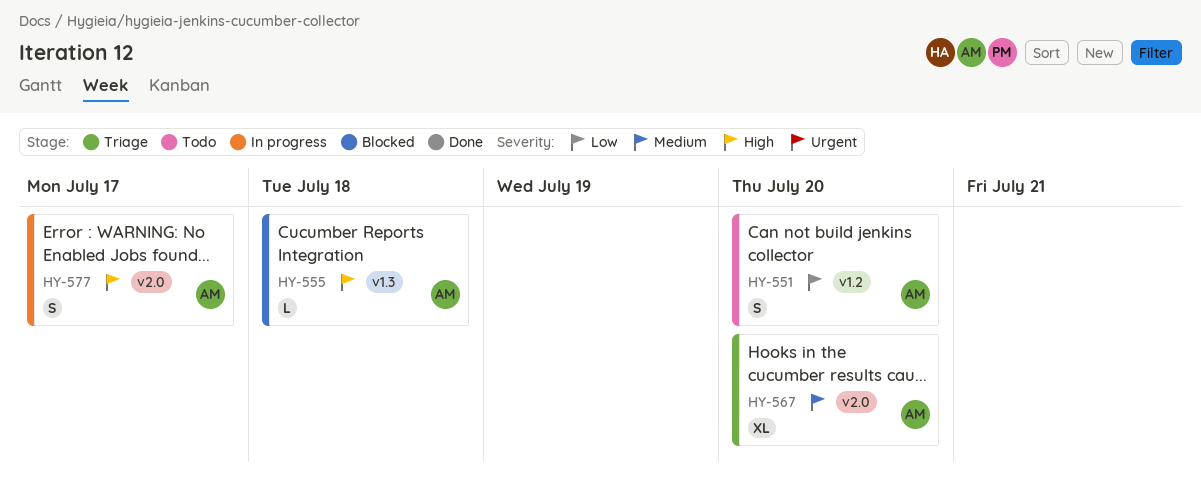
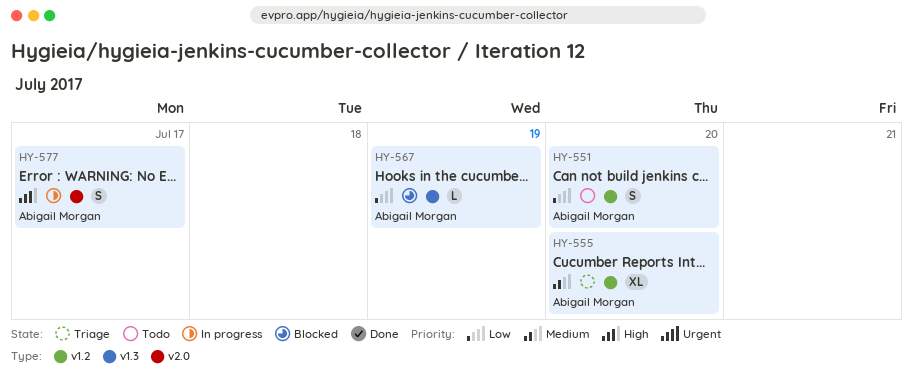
HY-555, status: Blocked -> Triage
HY-555, priority: High -> Medium
HY-555, label: v1.3 -> v1.2
HY-555, estimate: L -> XL
HY-555, due: Jul 18 -> Jul 20
HY-567, status: Triage -> Blocked
HY-567, priority: Medium -> Low
HY-567, label: v2.0 -> v1.3
HY-567, estimate: XL -> L
HY-567, due: Jul 20 -> Jul 19

